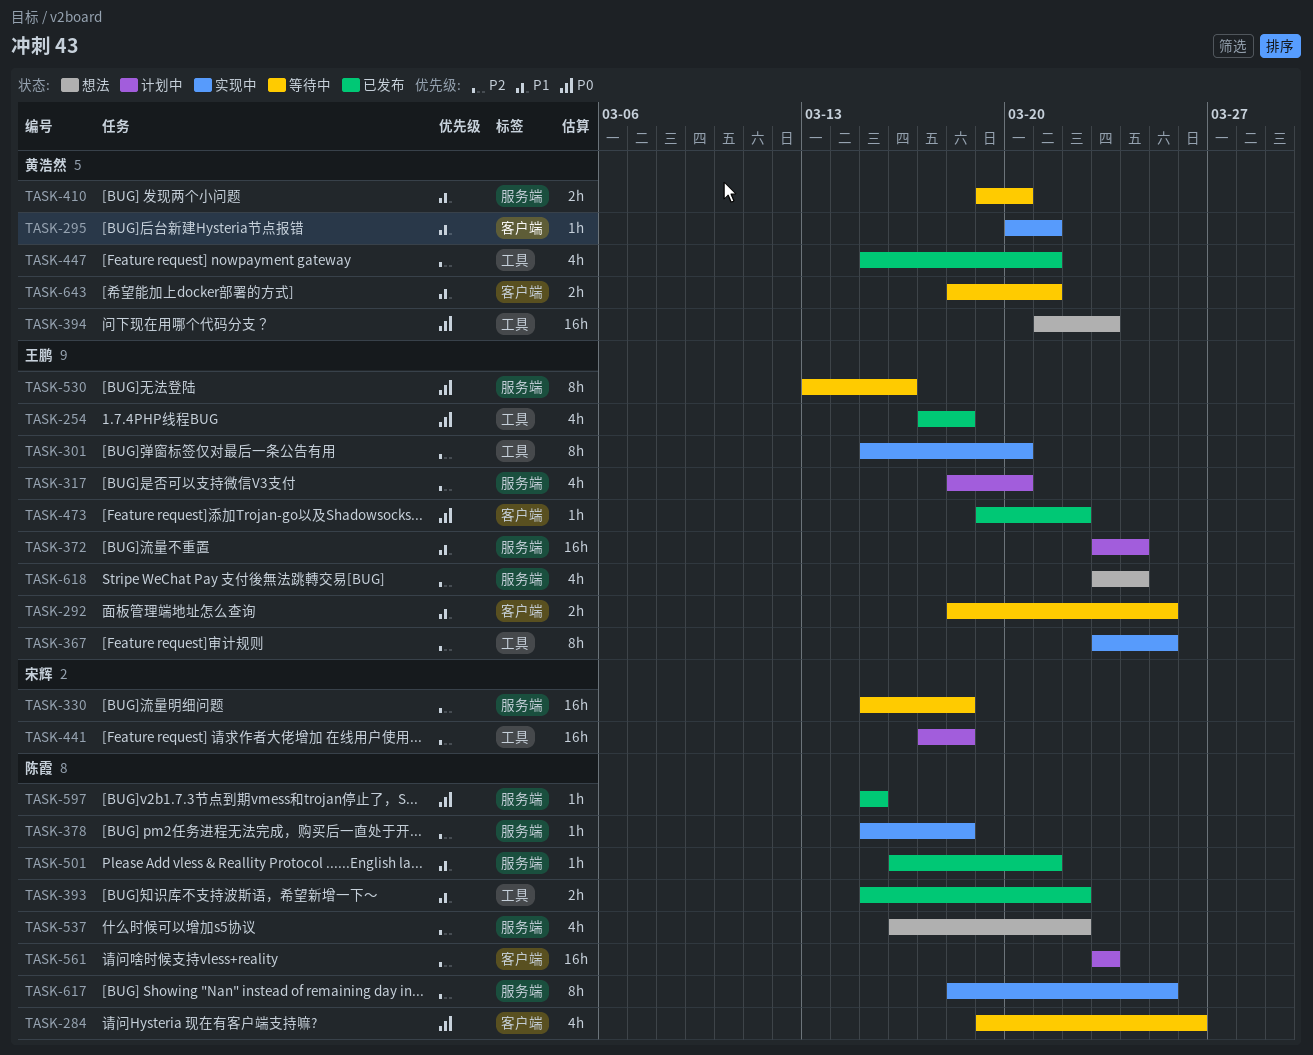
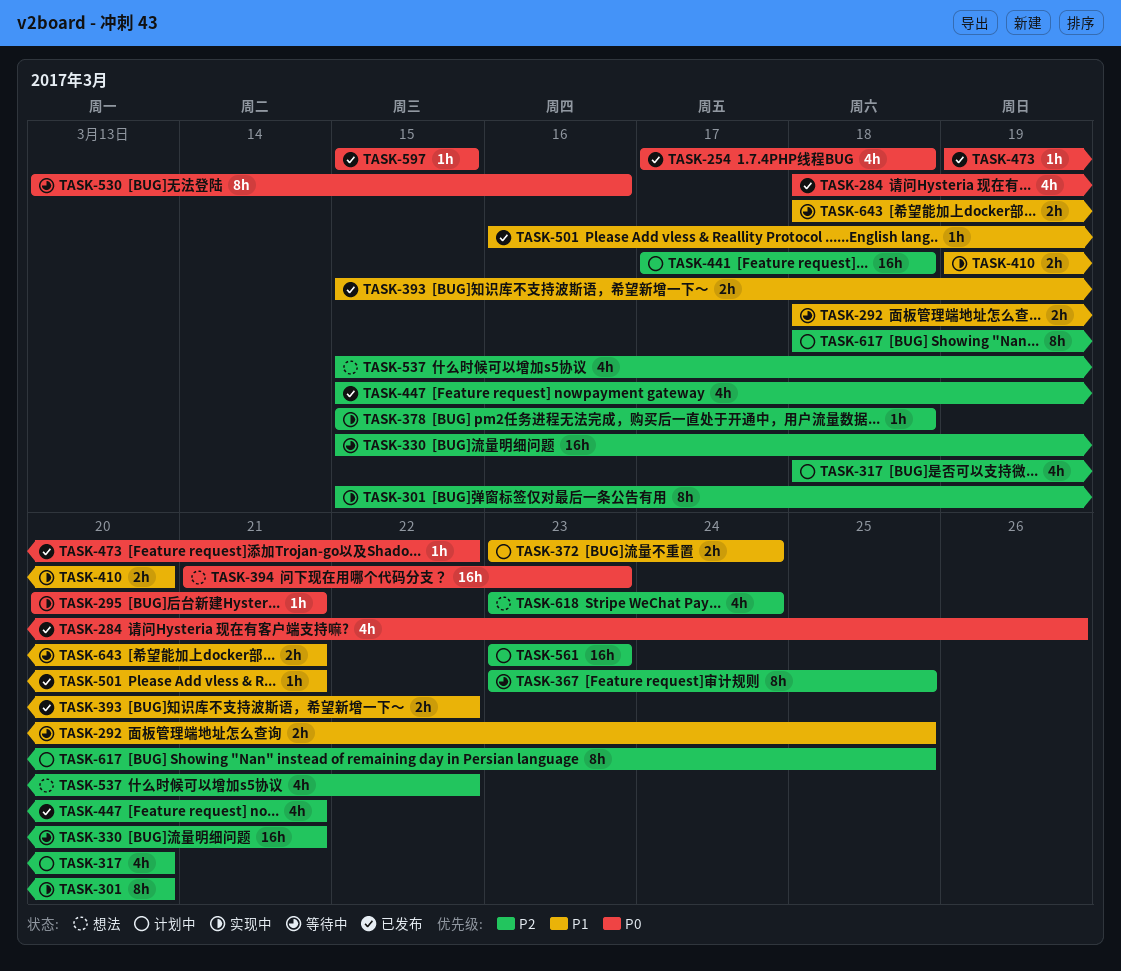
TASK-284, status: 等待中 -> 已发布
TASK-284, start: Mar 19 -> Mar 18
TASK-295, priority: P1 -> P0
TASK-330, due: Mar 18 -> Mar 21
TASK-367, status: 实现中 -> 等待中
TASK-372, estimate: 16h -> 2h
TASK-410, status: 等待中 -> 实现中
TASK-537, start: Mar 16 -> Mar 15
TASK-617, status: 实现中 -> 计划中

